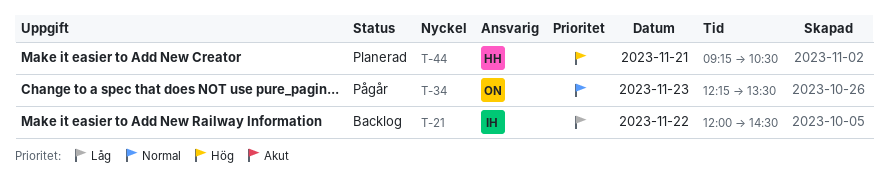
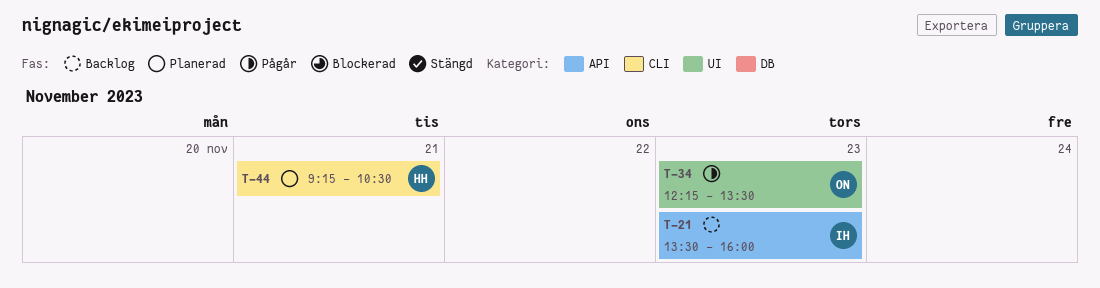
T-21, day: Nov 22 -> Nov 23
T-21, begins: 12:00 -> 13:30
T-21, ends: 14:30 -> 16:00

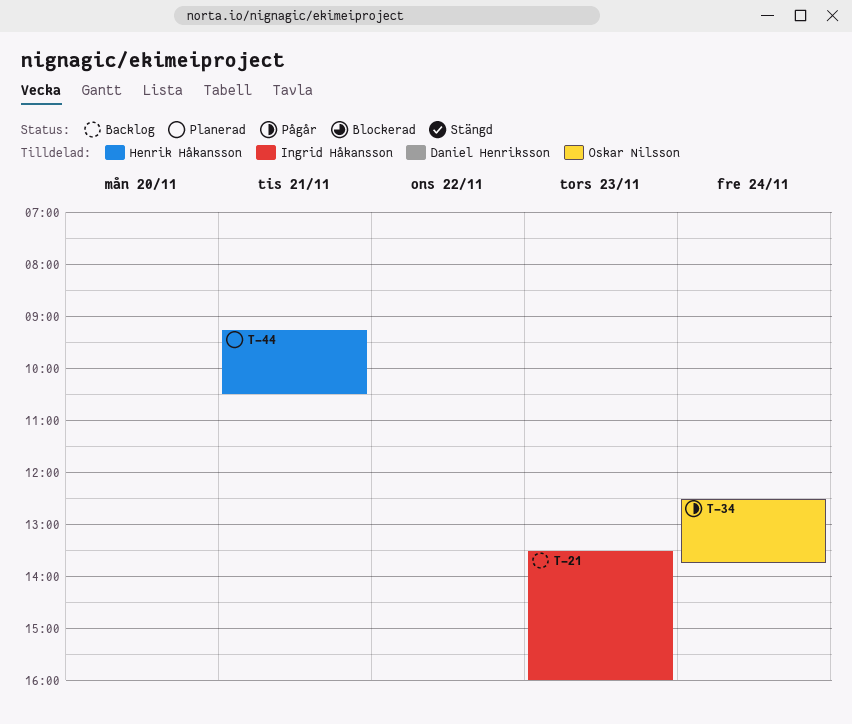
T-34, day: Nov 23 -> Nov 24
T-34, begins: 12:15 -> 12:30
T-34, ends: 13:30 -> 13:45

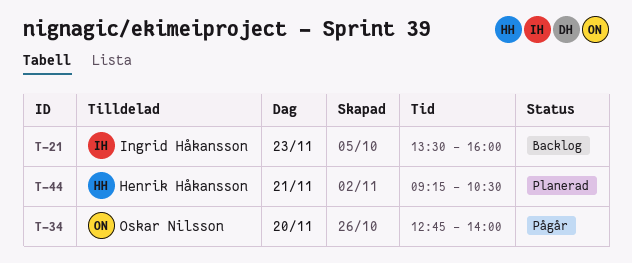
T-34, day: Nov 24 -> Nov 20
T-34, begins: 12:30 -> 12:45
T-34, ends: 13:45 -> 14:00

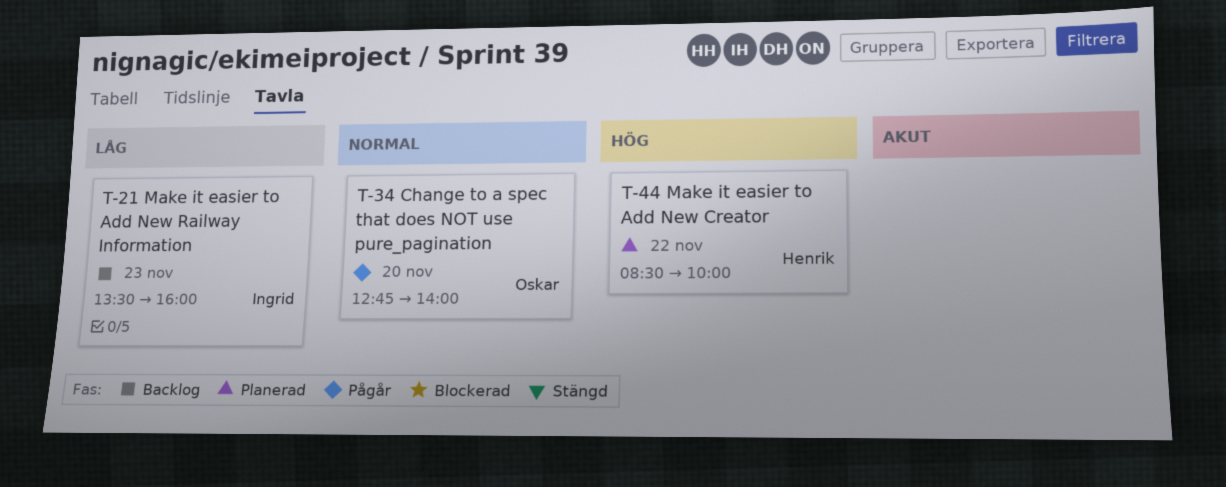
T-44, day: Nov 21 -> Nov 22
T-44, begins: 09:15 -> 08:30
T-44, ends: 10:30 -> 10:00

